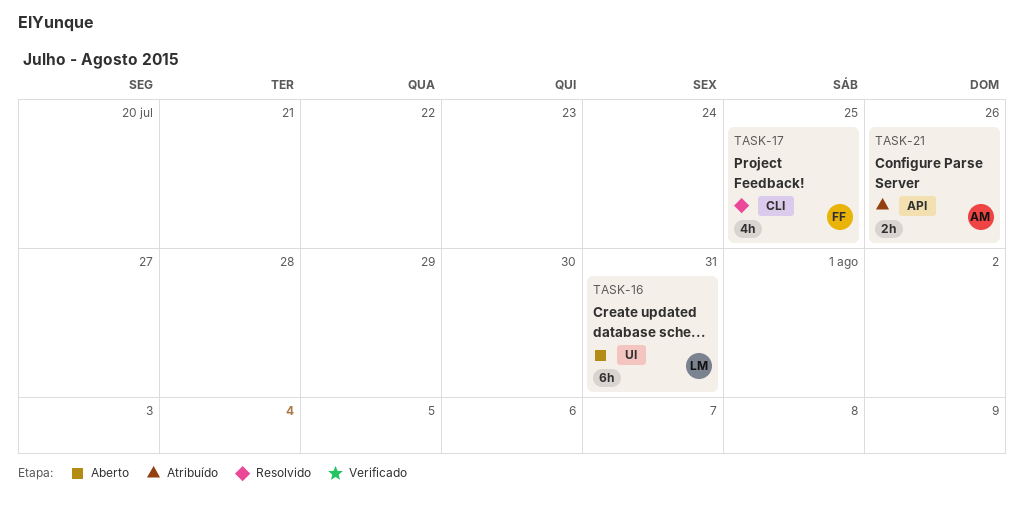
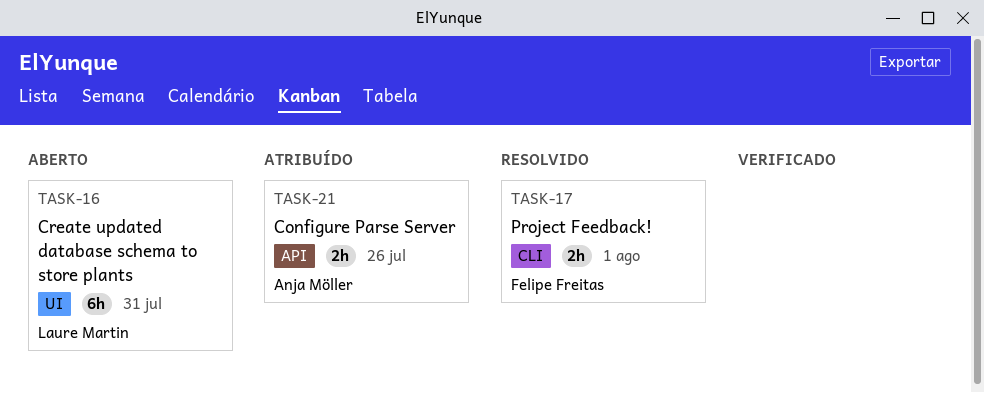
TASK-17, estimate: 4h -> 2h
TASK-17, due: Jul 25 -> Aug 1

